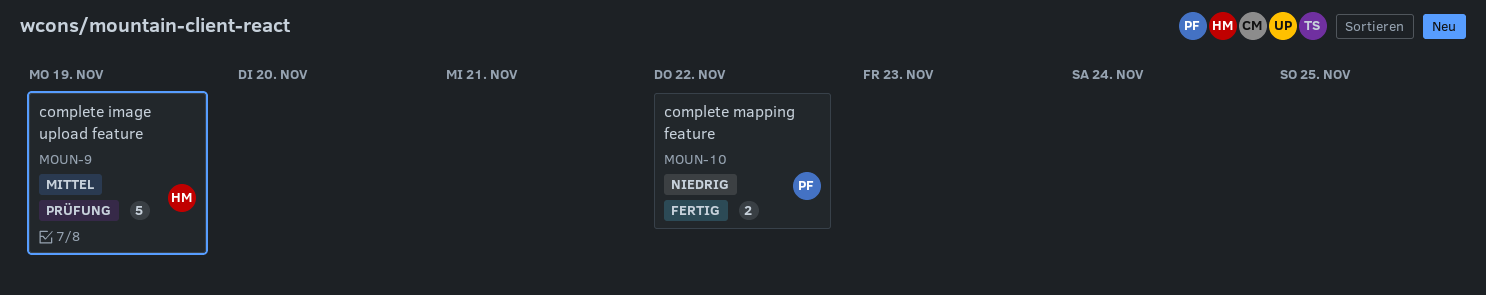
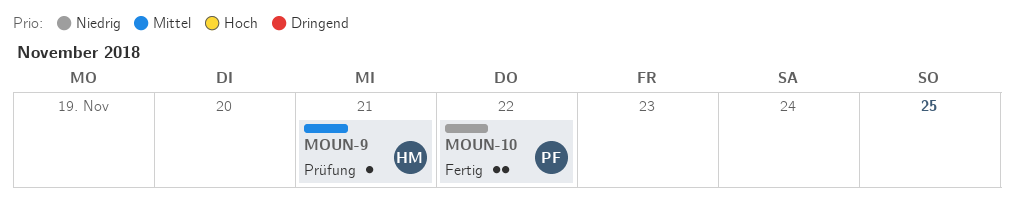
MOUN-9, estimate: 5 -> 1
MOUN-9, due: Nov 19 -> Nov 21

